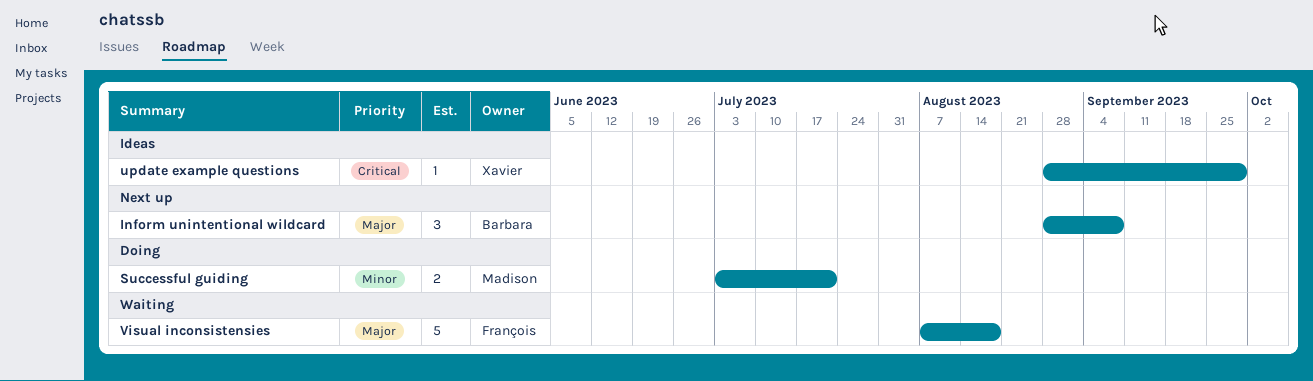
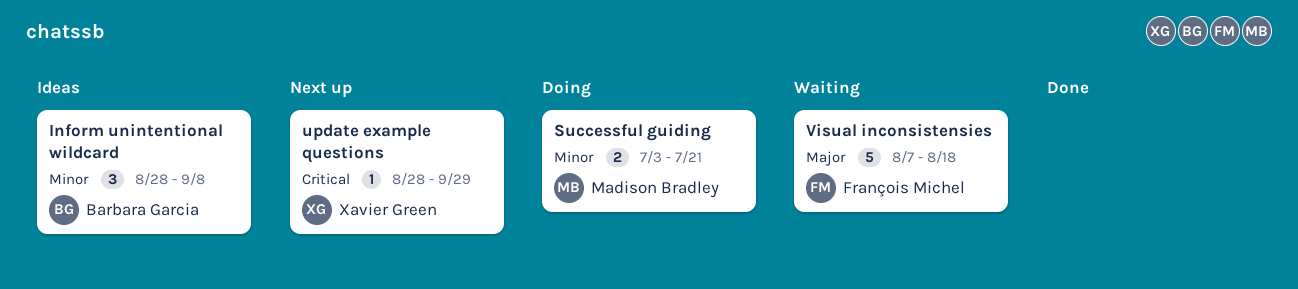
Inform unintentional wildcard, status: Next up -> Ideas
Inform unintentional wildcard, priority: Major -> Minor
update example questions, status: Ideas -> Next up

